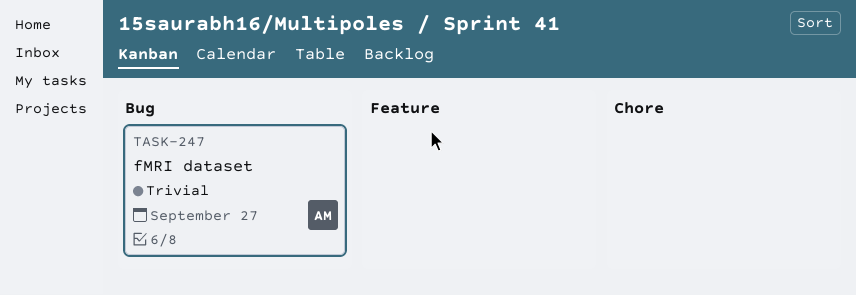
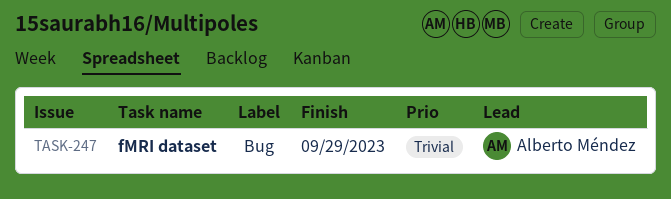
TASK-247, due: Sep 27 -> Sep 29

